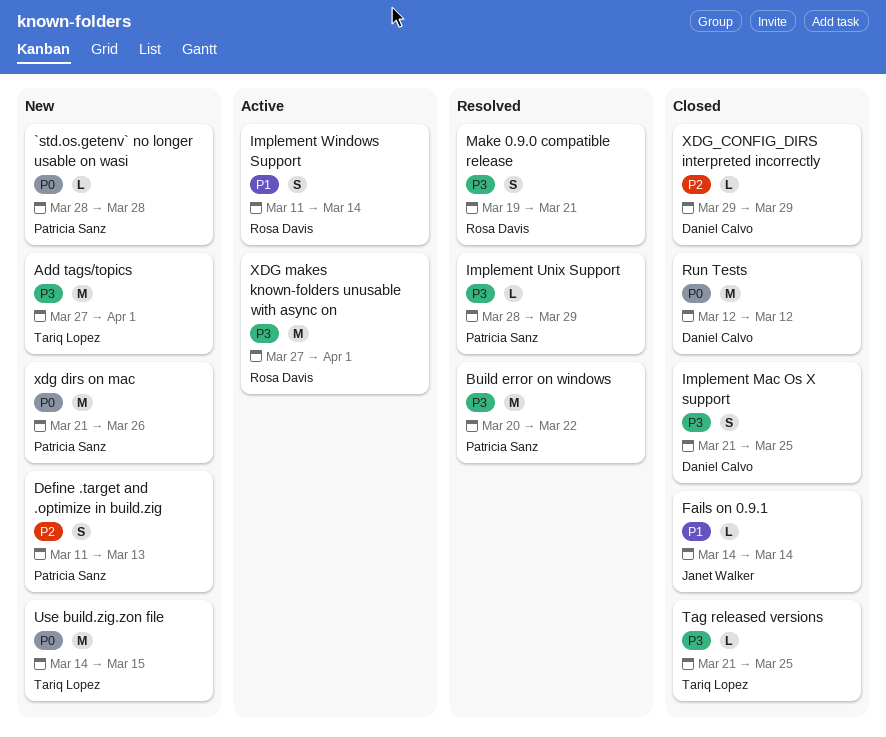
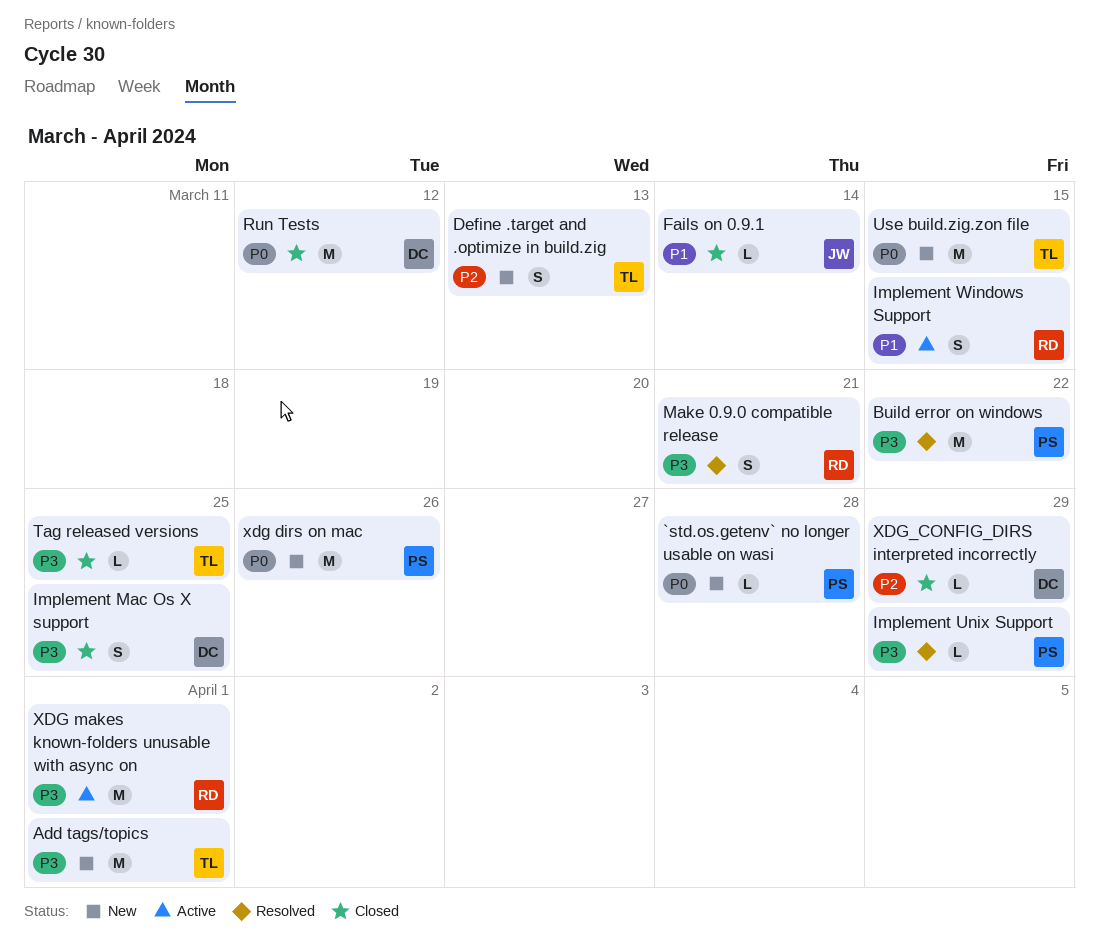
Define .target and .optimize in build.zig, owner: Patricia Sanz -> Tariq Lopez
Implement Windows Support, due: Mar 14 -> Mar 15

